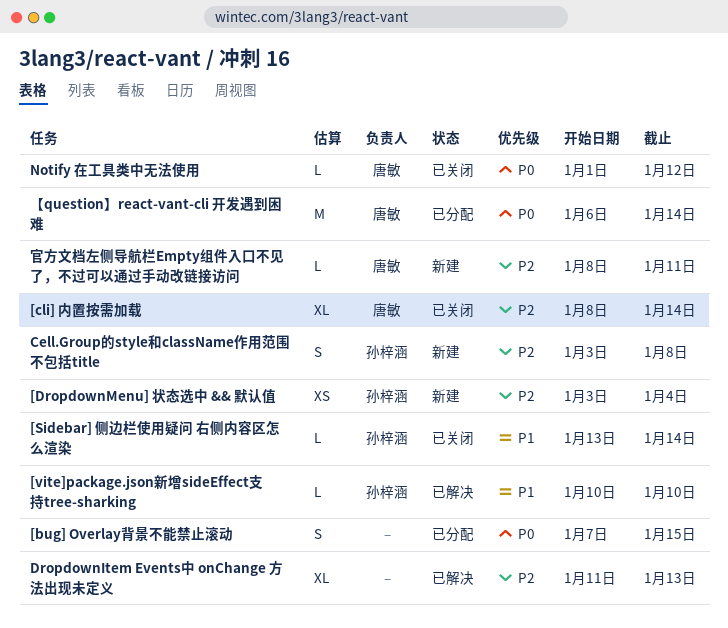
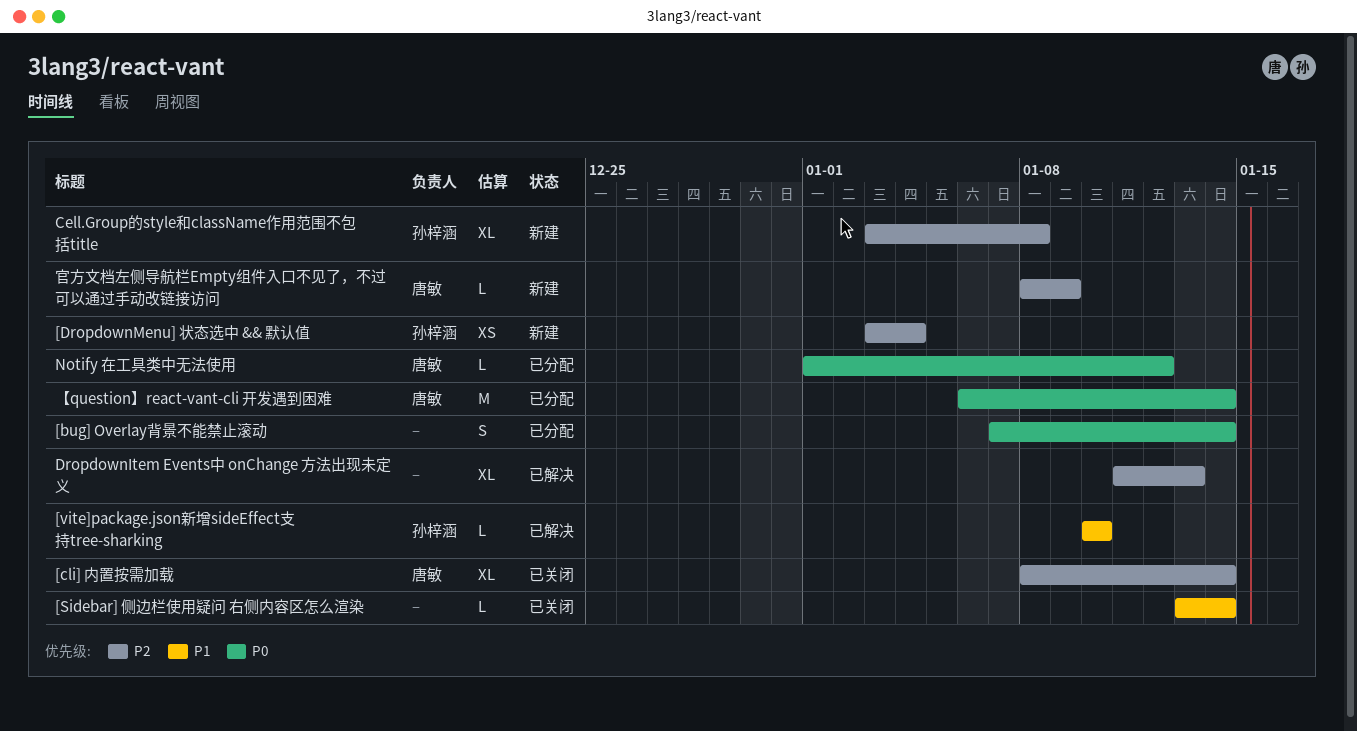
[bug] Overlay背景不能禁止滚动, due: Jan 15 -> Jan 14
[Sidebar] 侧边栏使用疑问 右侧内容区怎么渲染, owner: 孙梓涵 -> none
Cell.Group的style和className作用范围不包括title, estimate: S -> XL
Notify 在工具类中无法使用, status: 已关闭 -> 已分配
官方文档左侧导航栏Empty组件入口不见了，不过可以通过手动改链接访问, due: Jan 11 -> Jan 9

